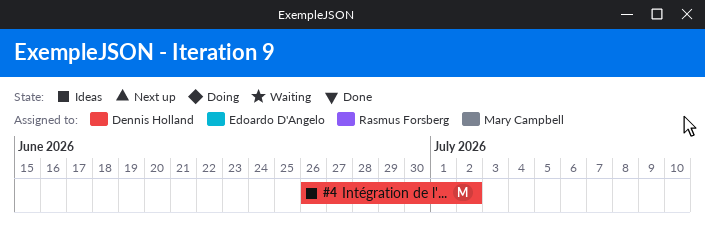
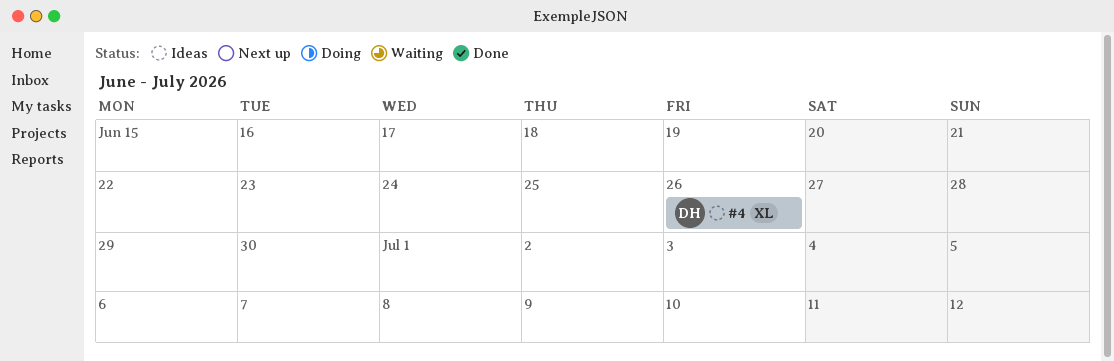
#4, estimate: M -> XL
#4, due: Jul 2 -> Jun 26

